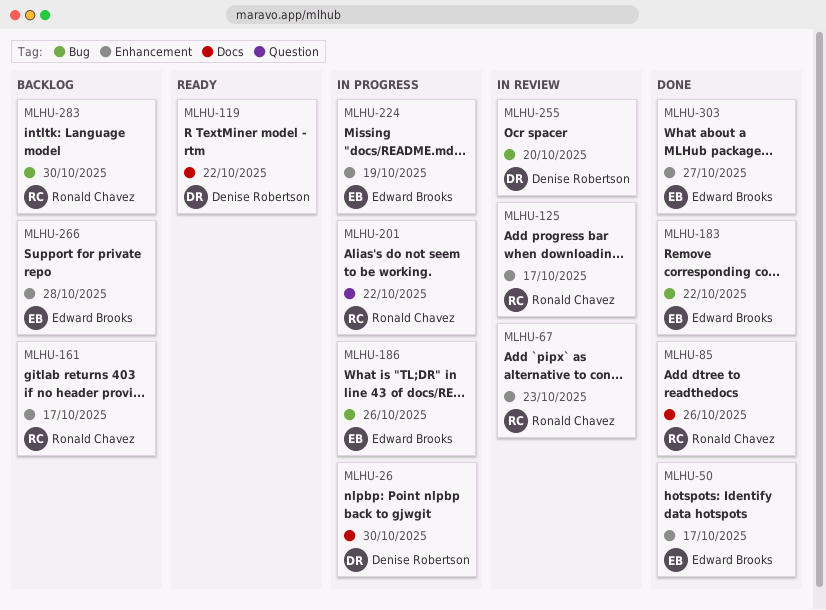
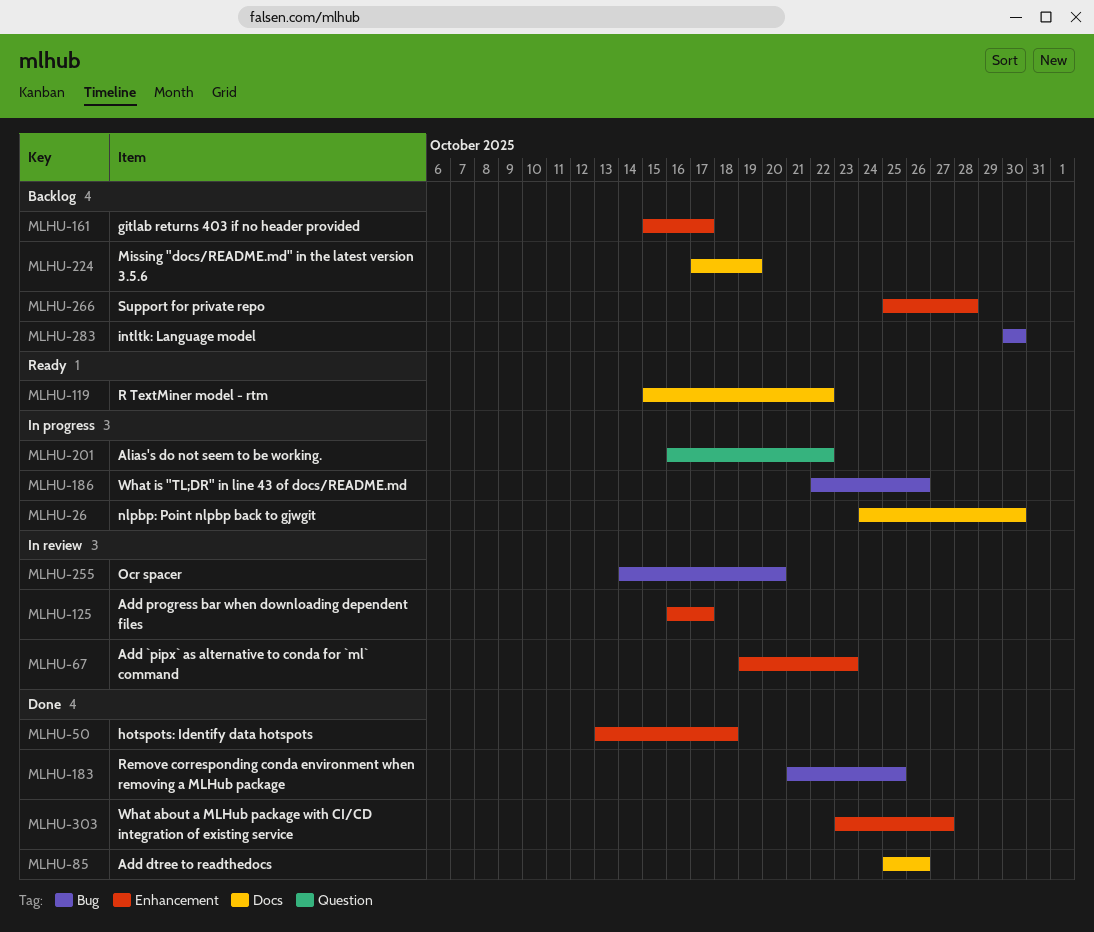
MLHU-50, due: Oct 17 -> Oct 18
MLHU-183, due: Oct 22 -> Oct 25
MLHU-224, status: In progress -> Backlog
MLHU-224, label: Enhancement -> Docs

